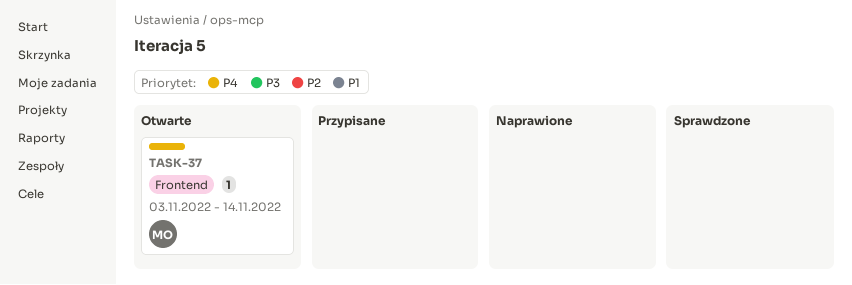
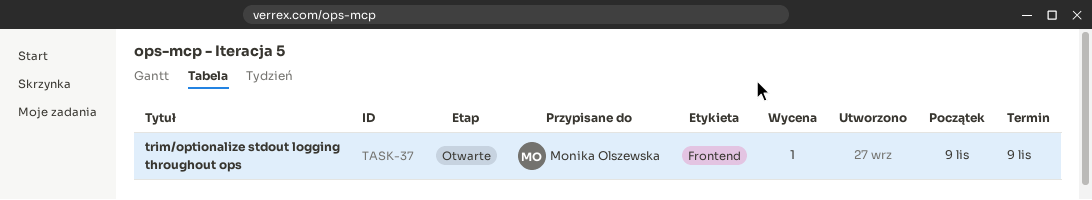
TASK-37, start: Nov 3 -> Nov 9
TASK-37, due: Nov 14 -> Nov 9

